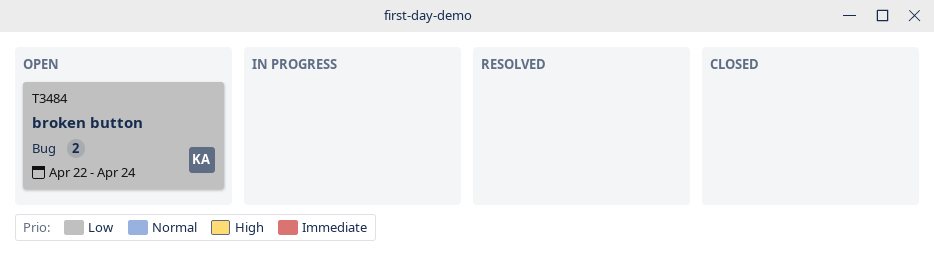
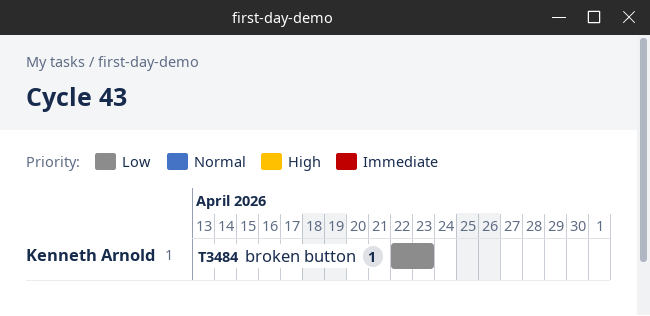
T3484, estimate: 2 -> 1
T3484, due: Apr 24 -> Apr 23

